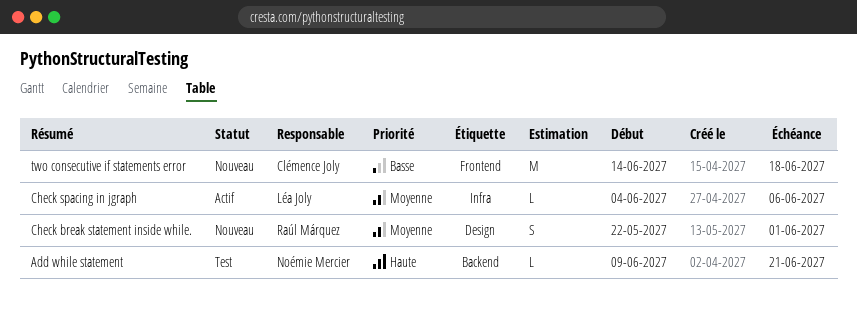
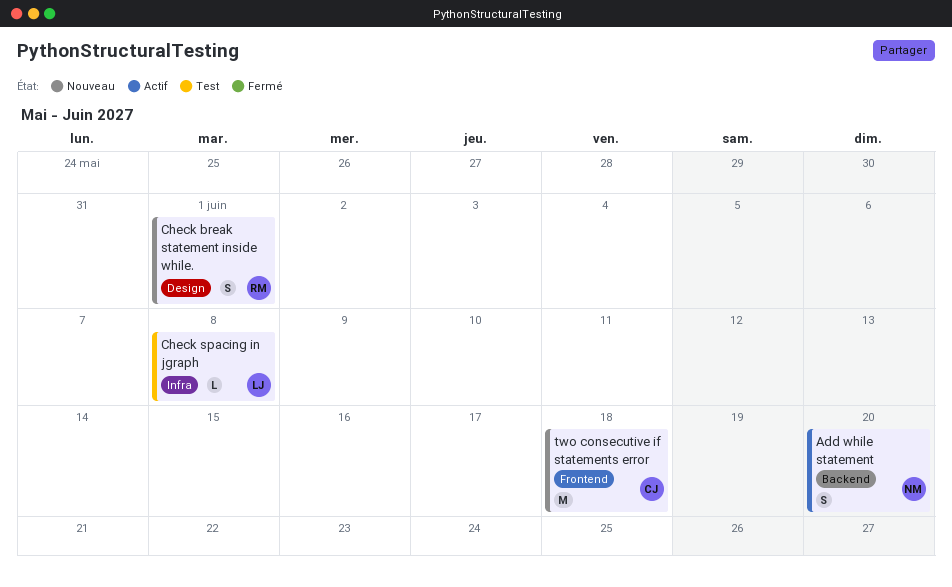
Add while statement, status: Test -> Actif
Add while statement, estimate: L -> S
Add while statement, due: Jun 21 -> Jun 20
Check spacing in jgraph, status: Actif -> Test
Check spacing in jgraph, due: Jun 6 -> Jun 8

